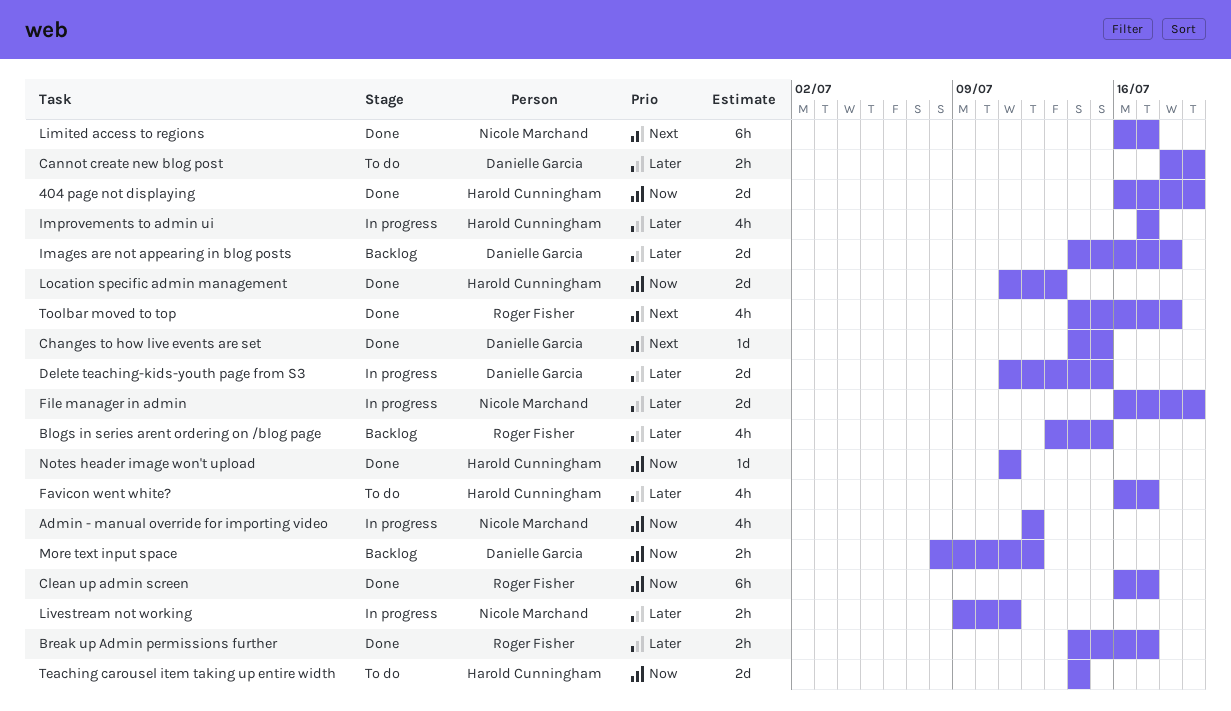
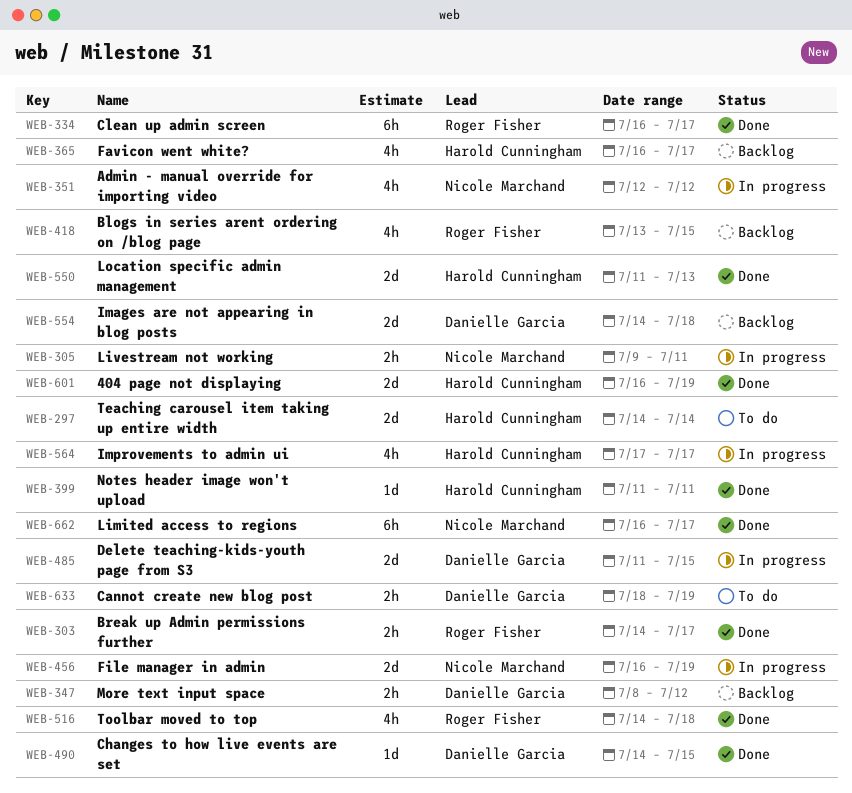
Favicon went white?, status: To do -> Backlog

